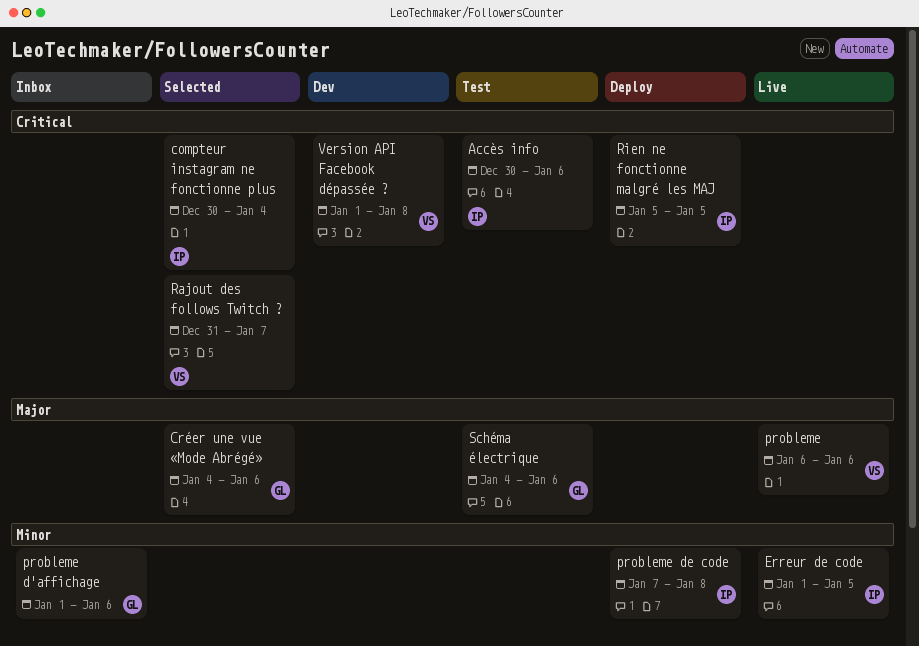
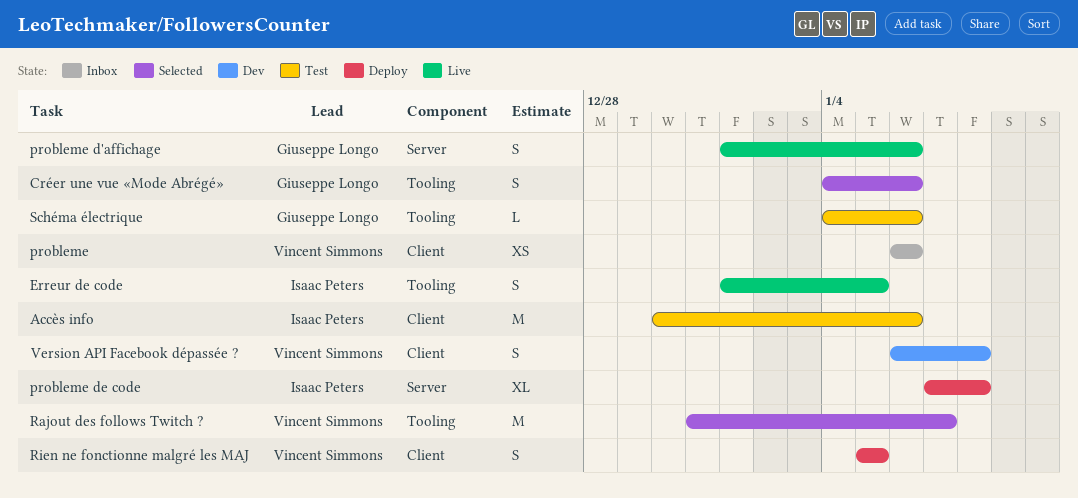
compteur instagram ne fonctionne plus: present -> none
probleme, status: Live -> Inbox
probleme d'affichage, status: Inbox -> Live
Rien ne fonctionne malgré les MAJ, owner: Isaac Peters -> Vincent Simmons
Version API Facebook dépassée ?, start: Jan 1 -> Jan 6

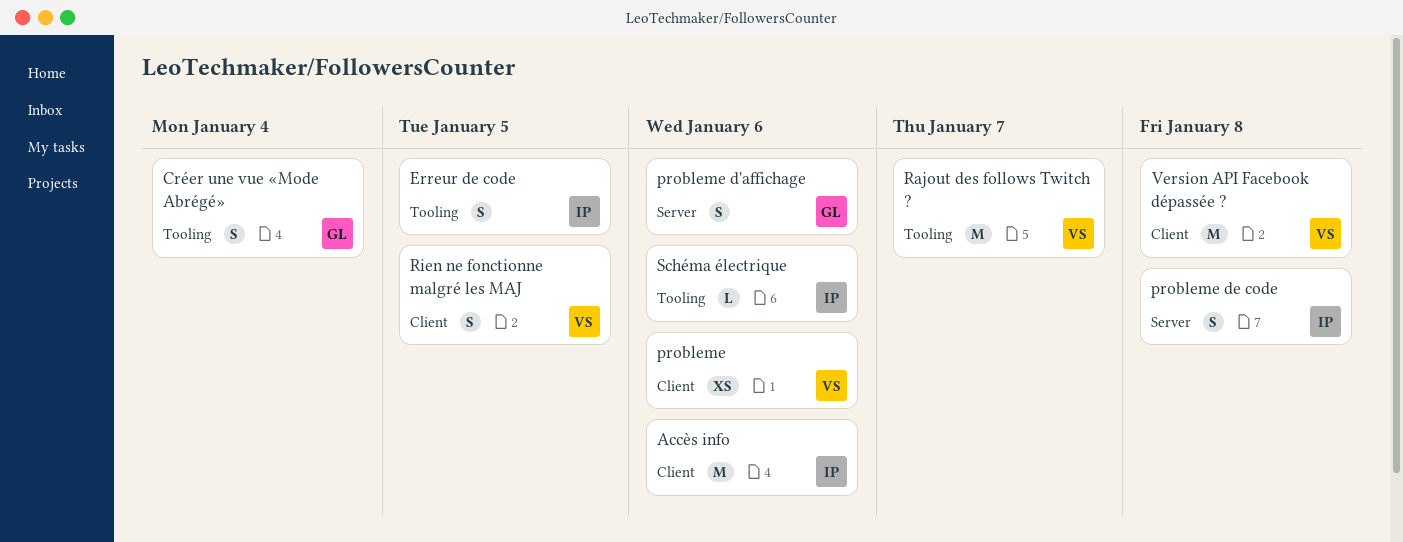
Créer une vue «Mode Abrégé», due: Jan 6 -> Jan 4
probleme de code, estimate: XL -> S
Schéma électrique, owner: Giuseppe Longo -> Isaac Peters
Version API Facebook dépassée ?, estimate: S -> M

